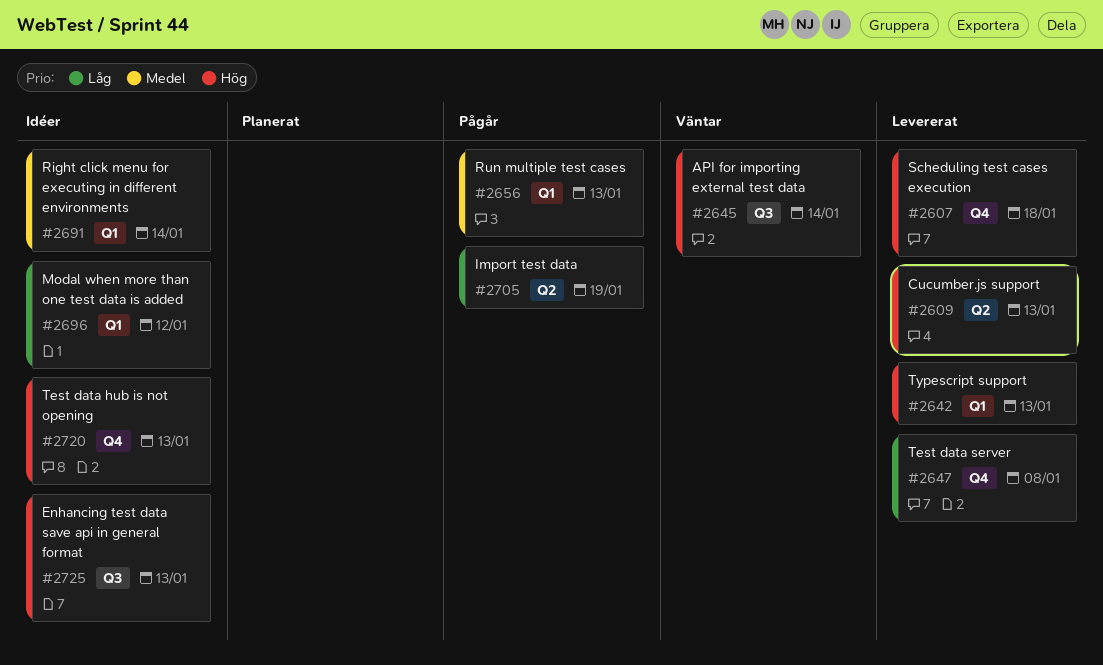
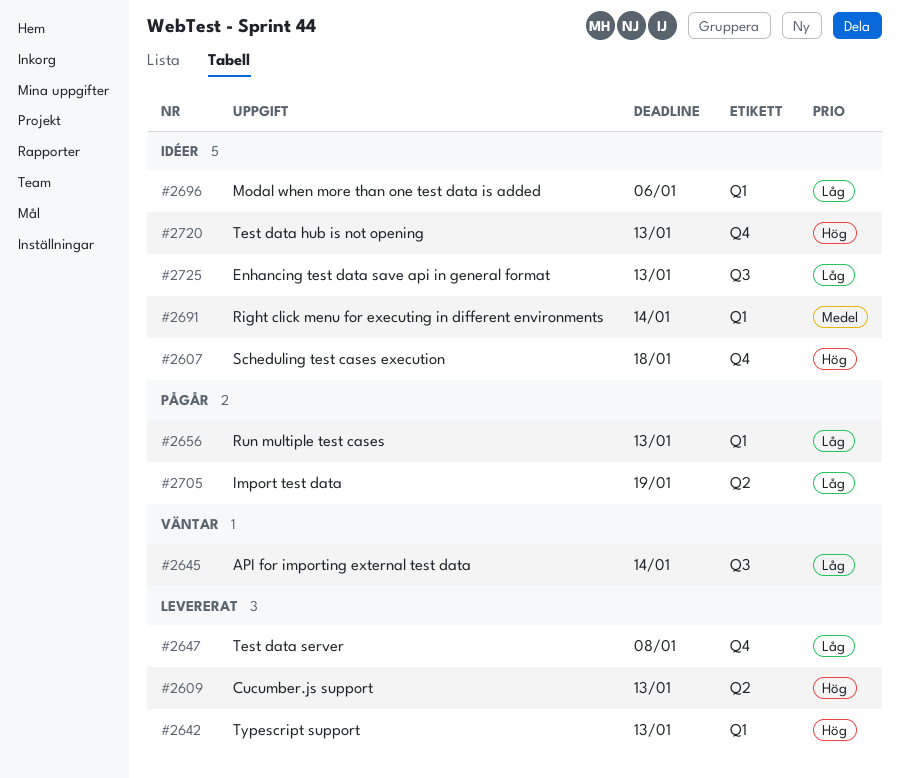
#2607, status: Levererat -> Idéer
#2645, priority: Hög -> Låg
#2656, priority: Medel -> Låg
#2696, due: Jan 12 -> Jan 6
#2725, priority: Hög -> Låg

